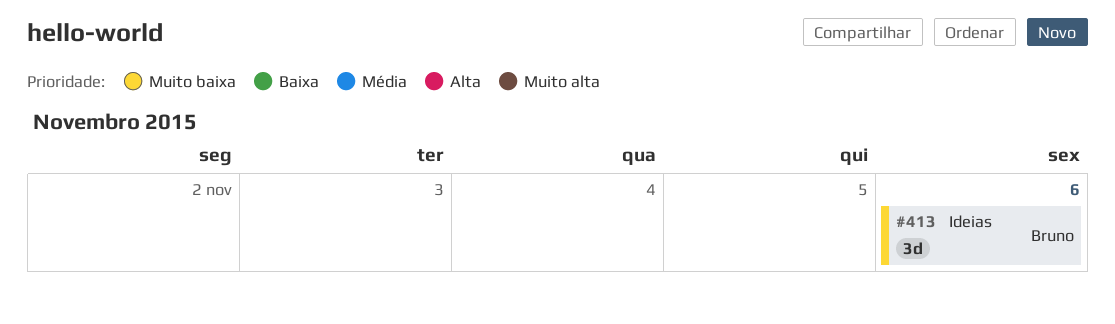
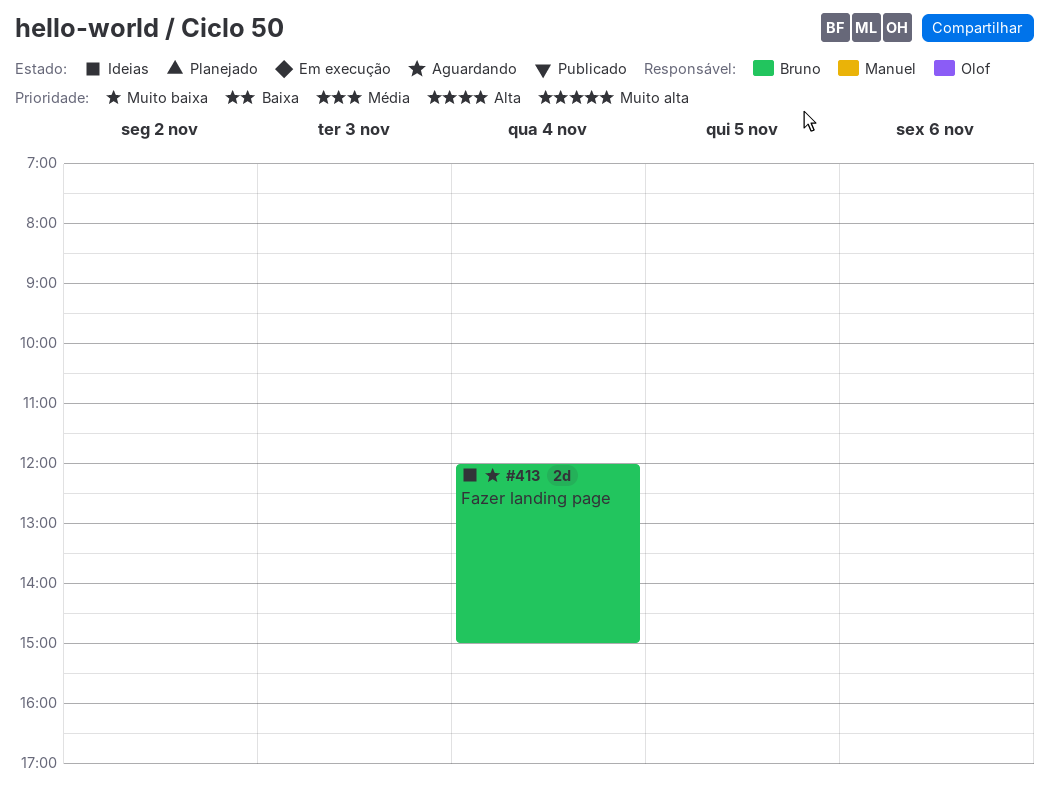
#413, estimate: 3d -> 2d
#413, day: Nov 6 -> Nov 4

